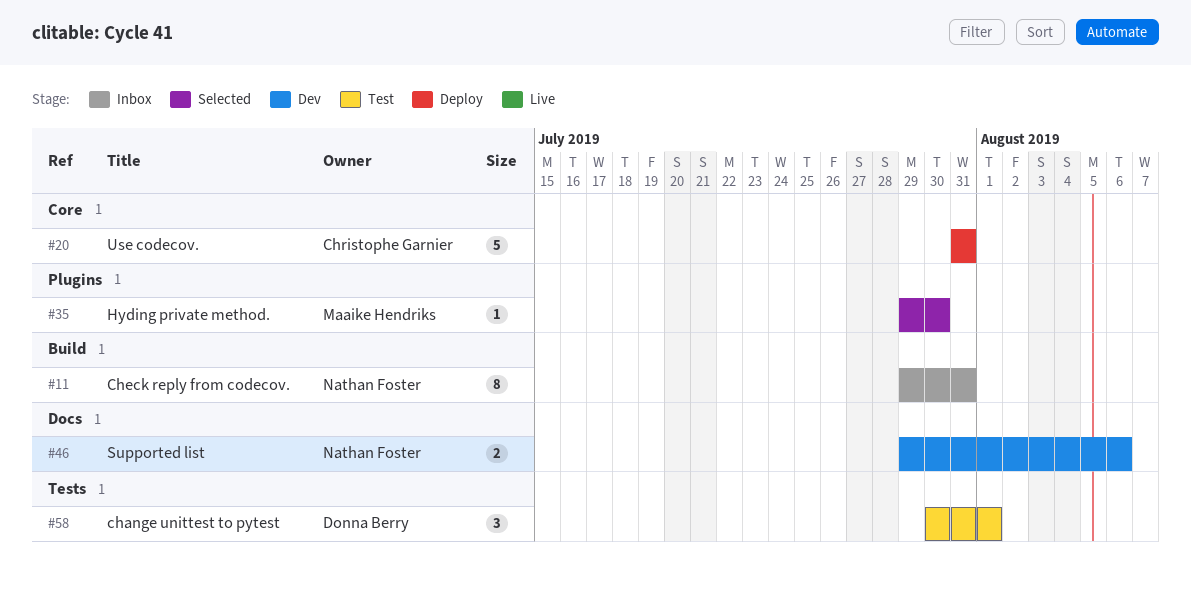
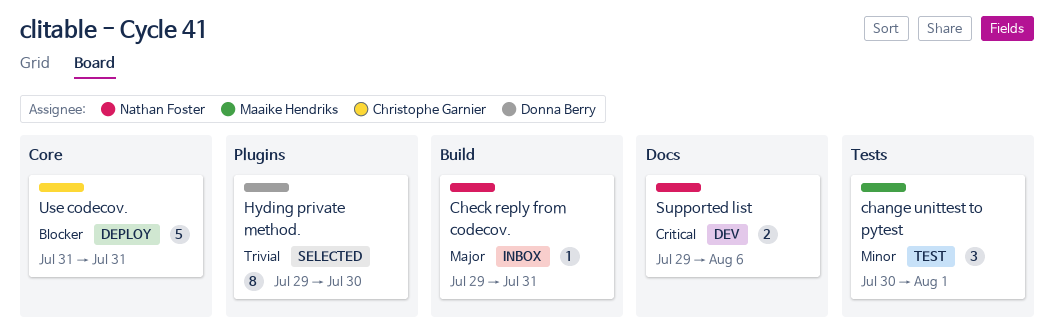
change unittest to pytest, owner: Donna Berry -> Maaike Hendriks
Check reply from codecov., estimate: 8 -> 1
Hyding private method., owner: Maaike Hendriks -> Donna Berry
Hyding private method., estimate: 1 -> 8

